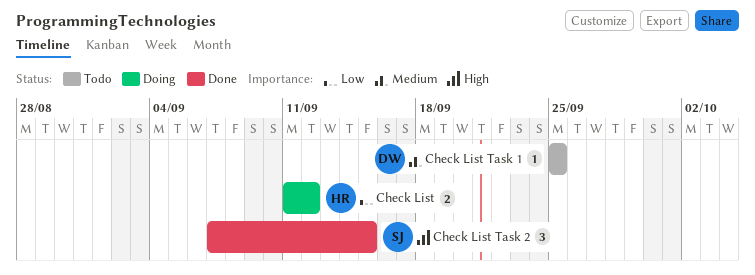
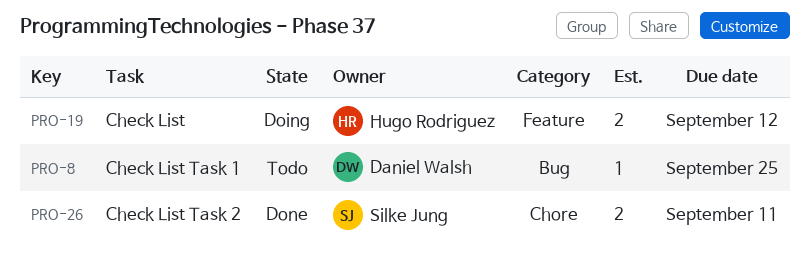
Check List Task 2, estimate: 3 -> 2
Check List Task 2, due: Sep 15 -> Sep 11

